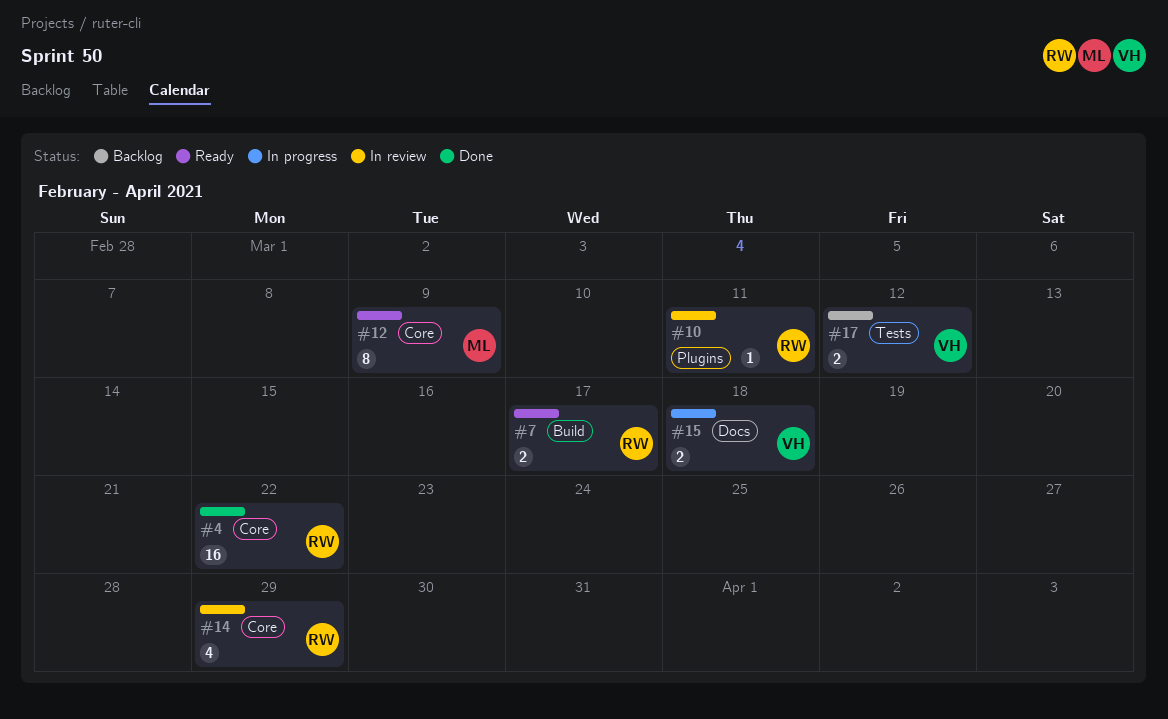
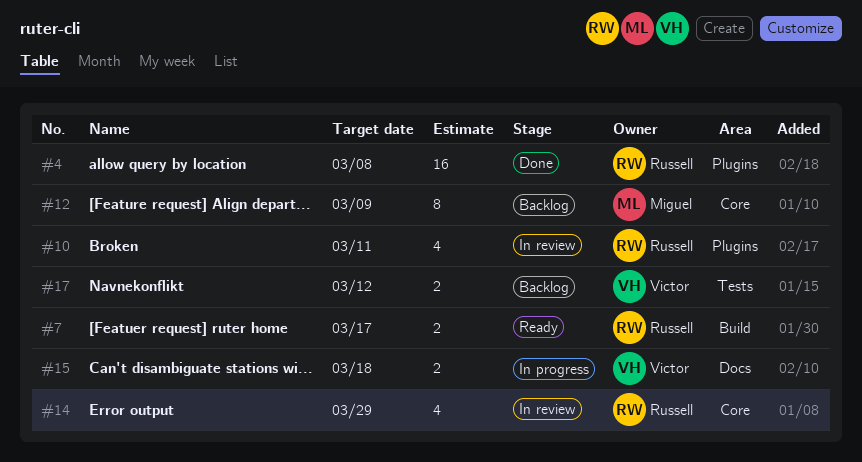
#4, label: Core -> Plugins
#4, due: Mar 22 -> Mar 8
#10, estimate: 1 -> 4
#12, status: Ready -> Backlog

